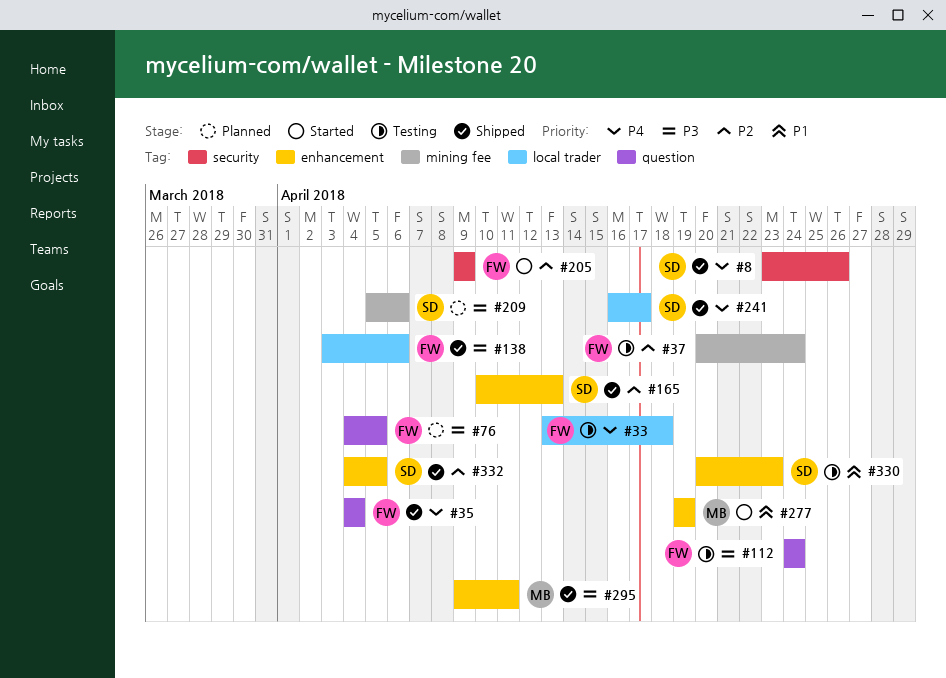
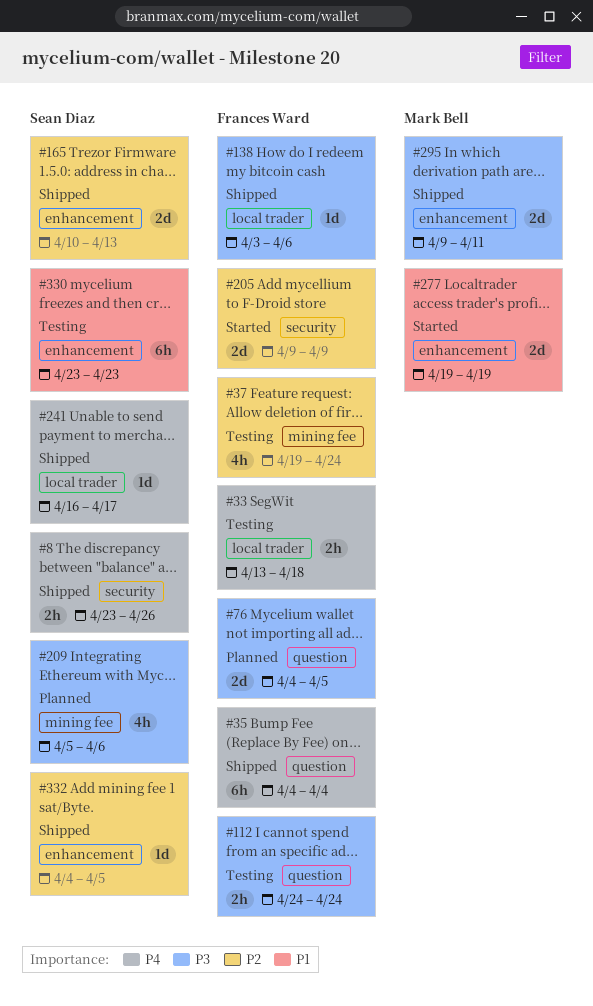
#37, start: Apr 20 -> Apr 19
#330, start: Apr 20 -> Apr 23

